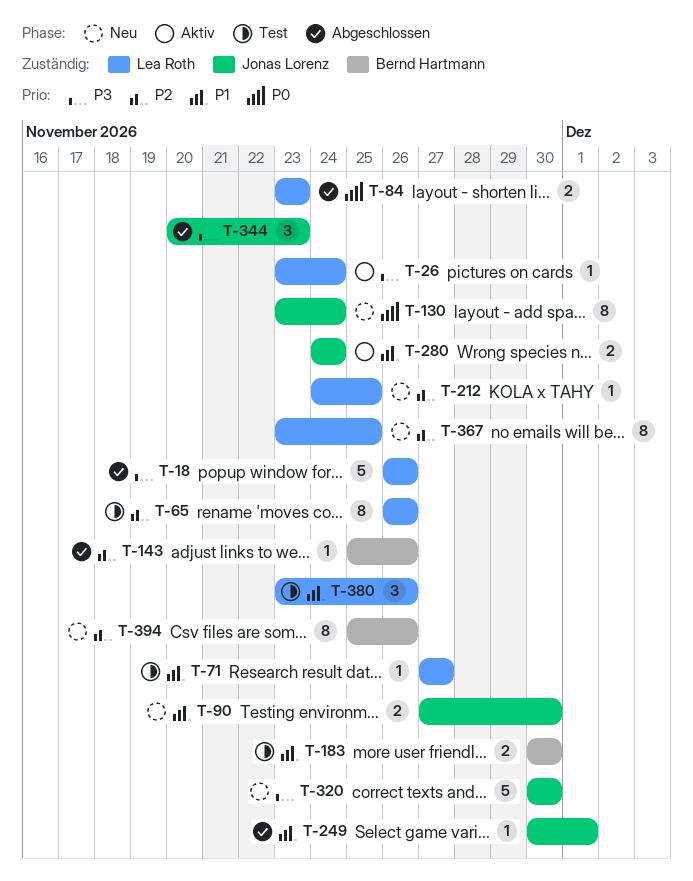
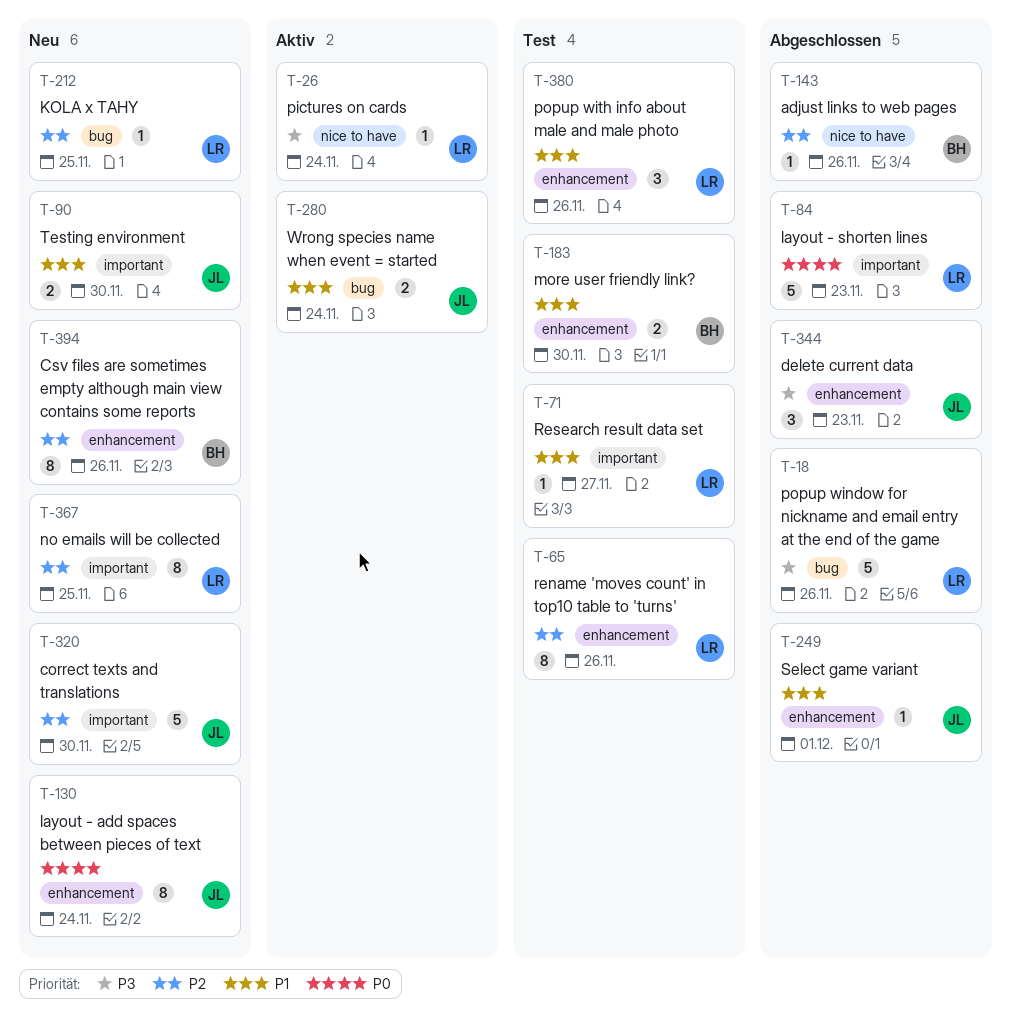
T-84, estimate: 2 -> 5
T-320, priority: P3 -> P2

